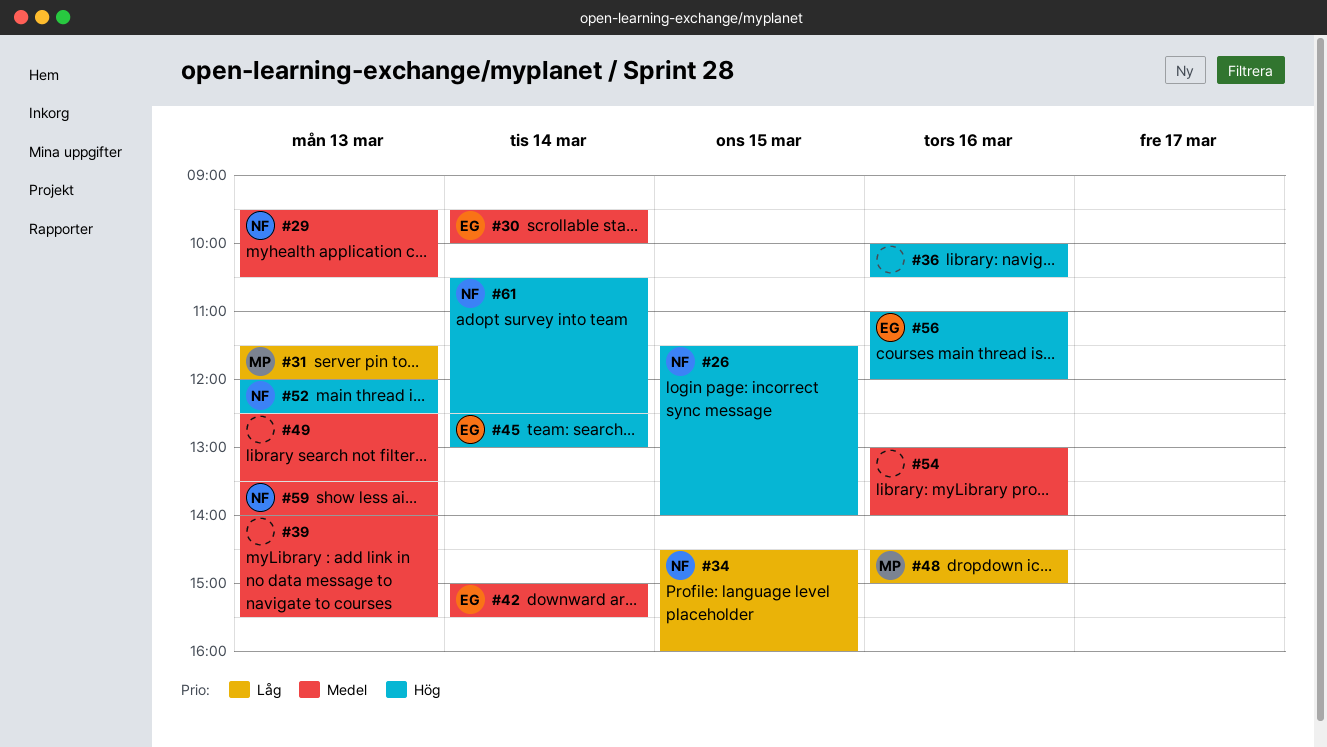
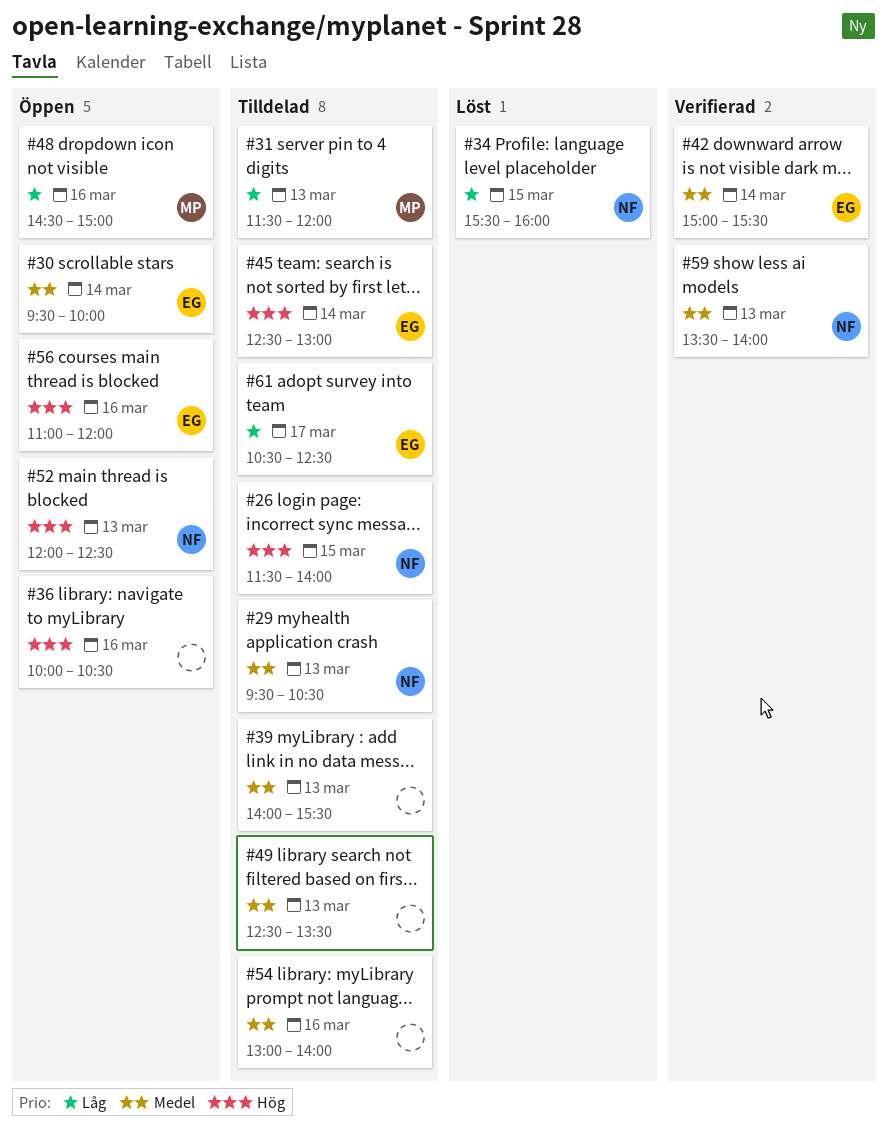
#34, begins: 14:30 -> 15:30
#61, owner: NF -> EG
#61, priority: Hög -> Låg
#61, day: Mar 14 -> Mar 17

